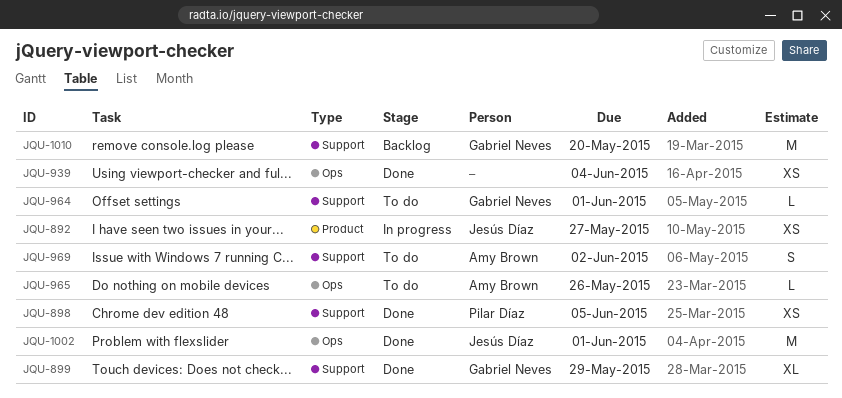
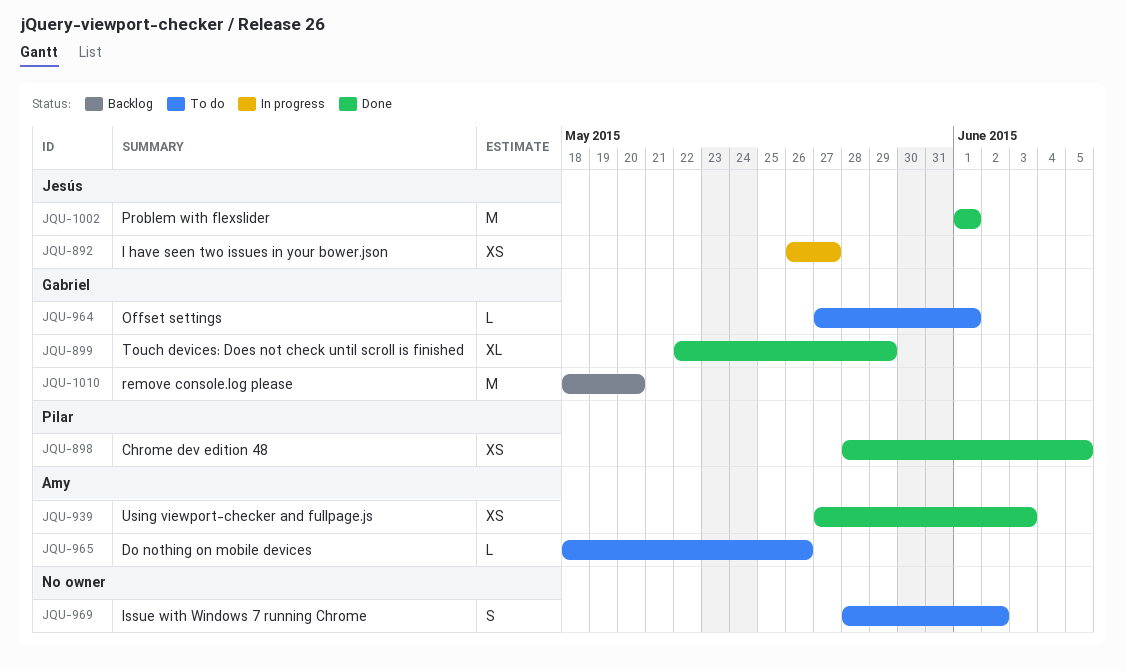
JQU-939, owner: none -> Amy Brown
JQU-939, due: Jun 4 -> Jun 3
JQU-969, owner: Amy Brown -> none

